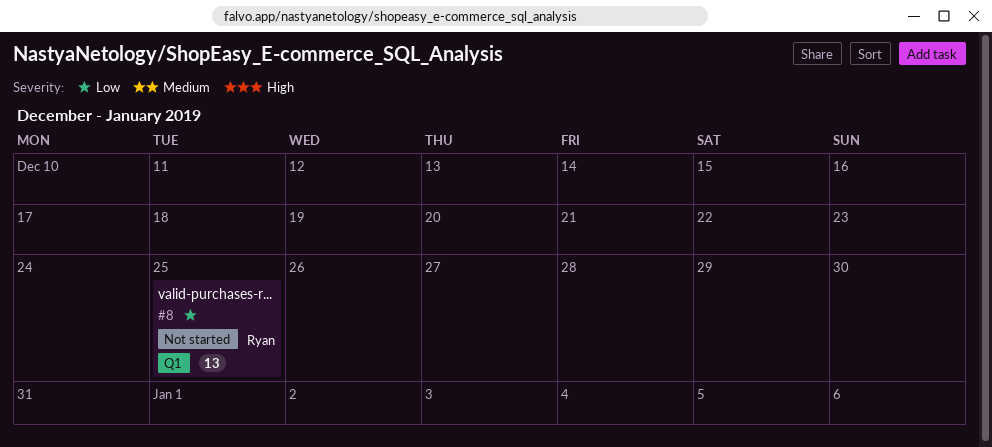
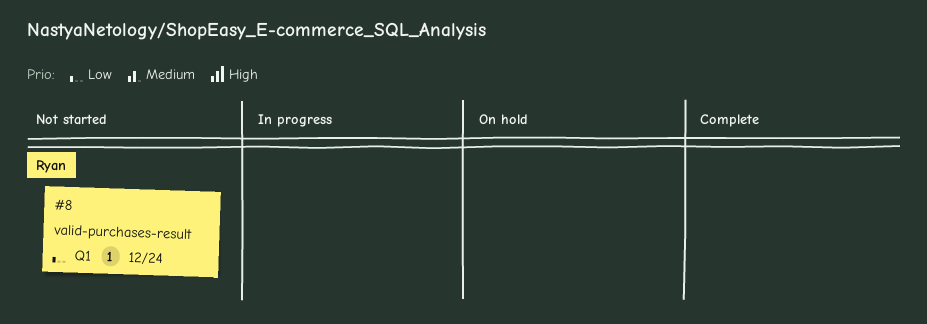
#8, estimate: 13 -> 1
#8, due: Dec 25 -> Dec 24

